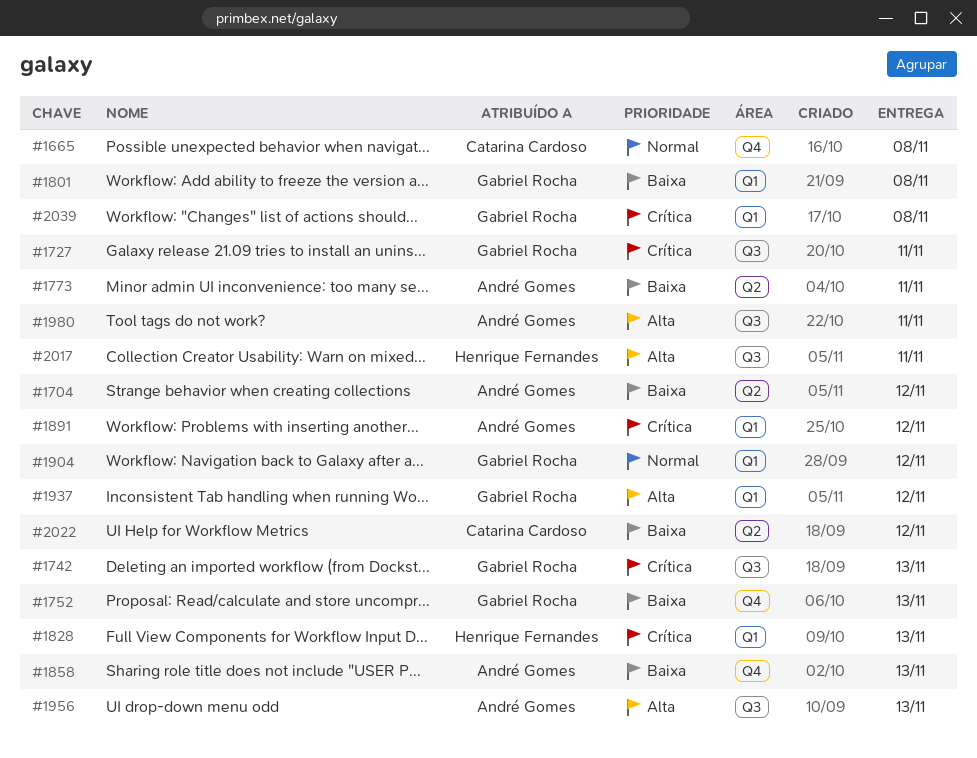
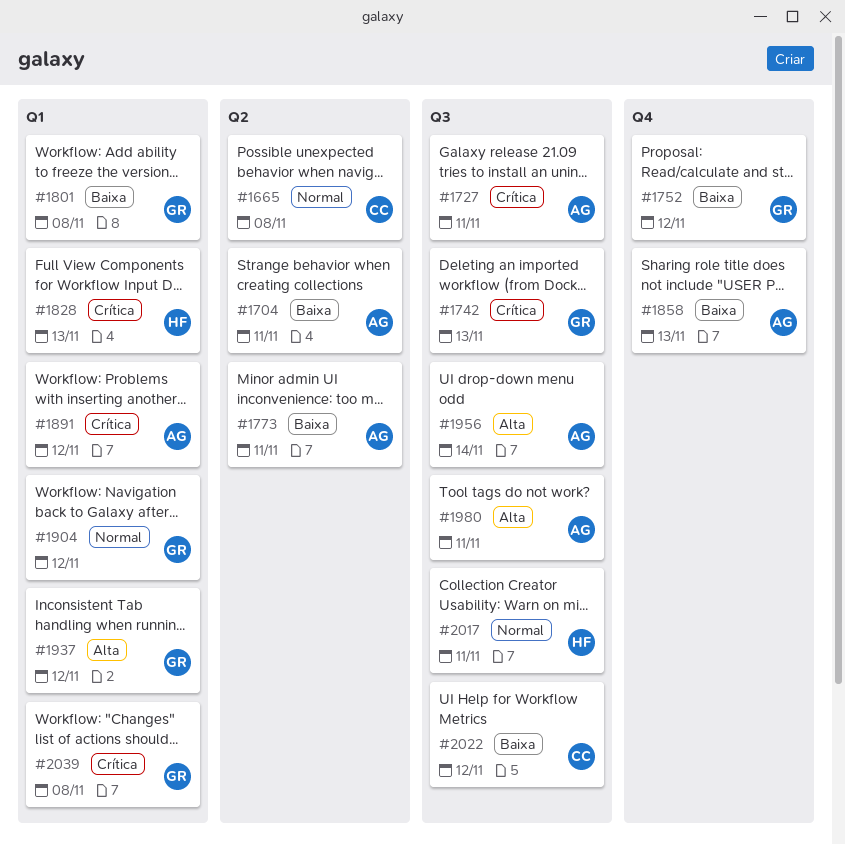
#1665, label: Q4 -> Q2
#1704, due: Nov 12 -> Nov 11
#1727, owner: Gabriel Rocha -> André Gomes
#1752, due: Nov 13 -> Nov 12
#1956, due: Nov 13 -> Nov 14
#2017, priority: Alta -> Normal
#2022, label: Q2 -> Q3

